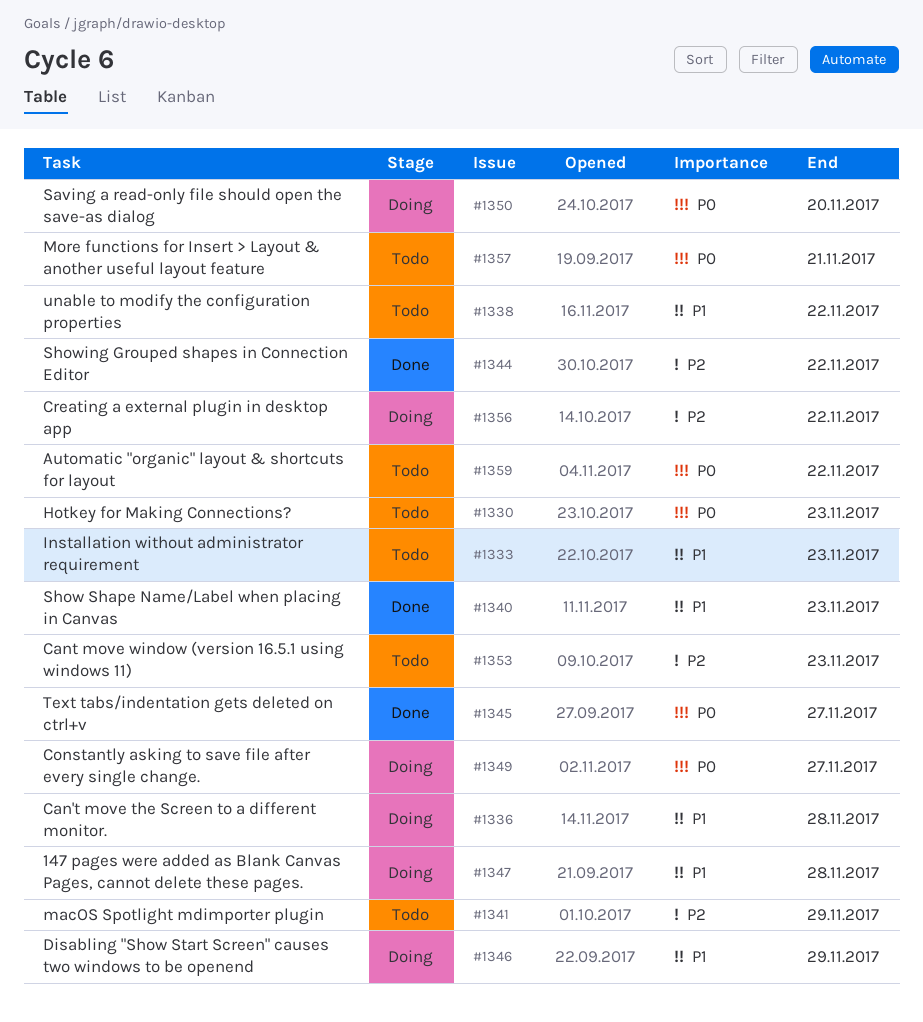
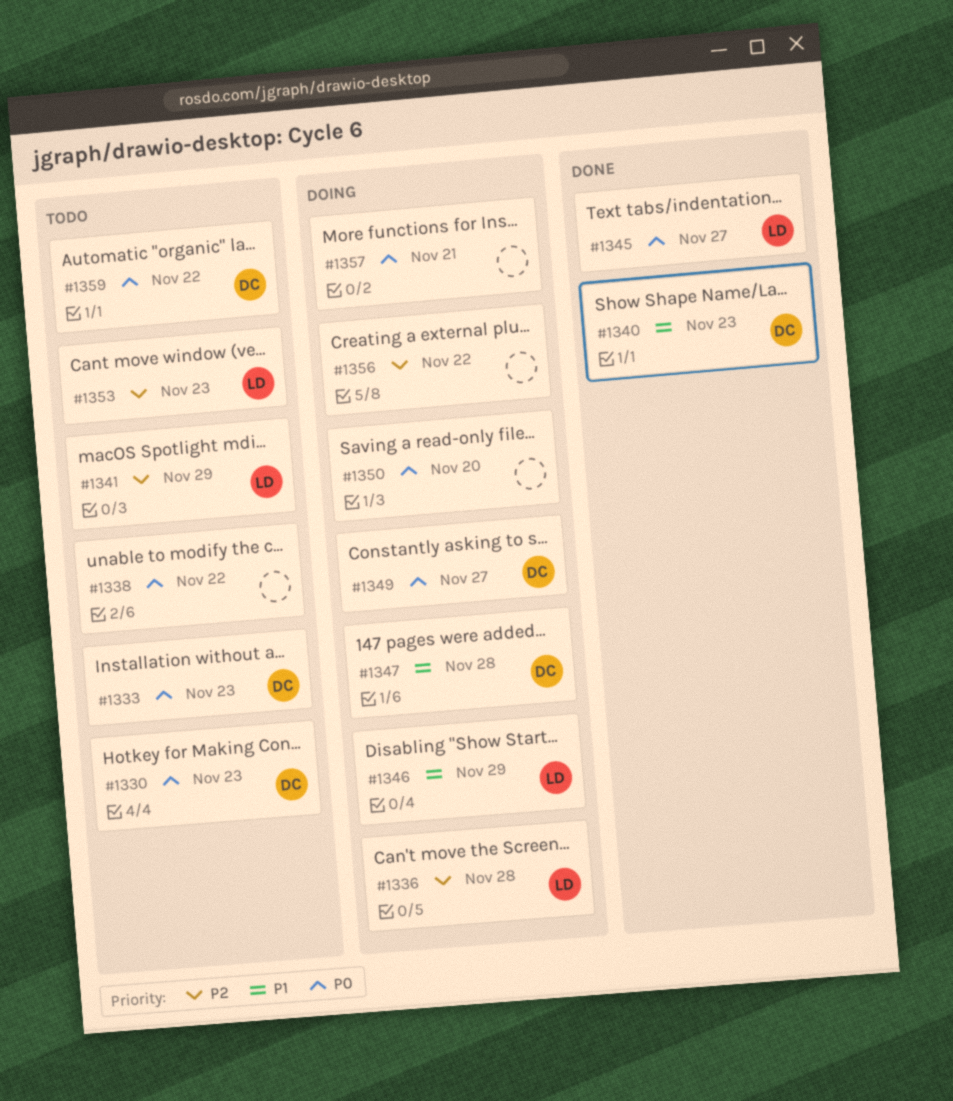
#1333, priority: P1 -> P0
#1336, priority: P1 -> P2
#1338, priority: P1 -> P0
#1344: present -> none
#1357, status: Todo -> Doing

